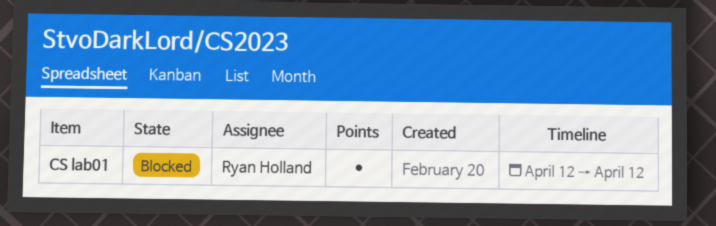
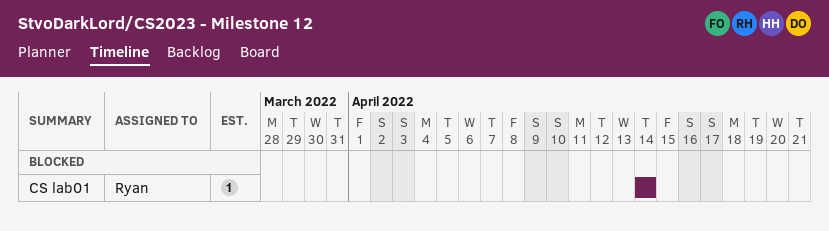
CS lab01, start: Apr 12 -> Apr 14
CS lab01, due: Apr 12 -> Apr 14

